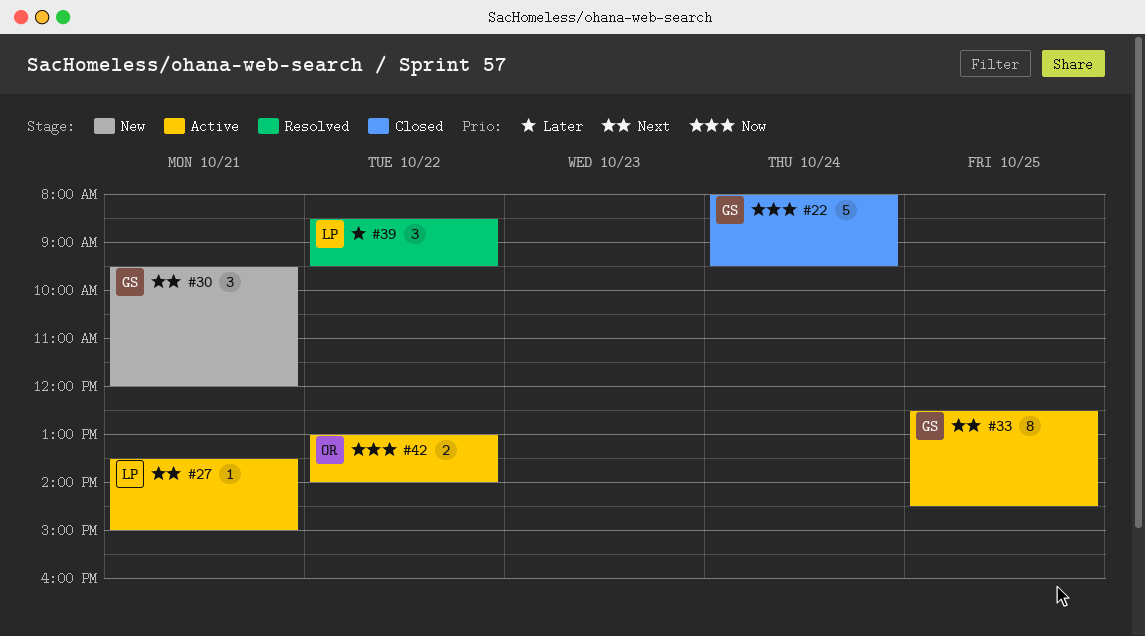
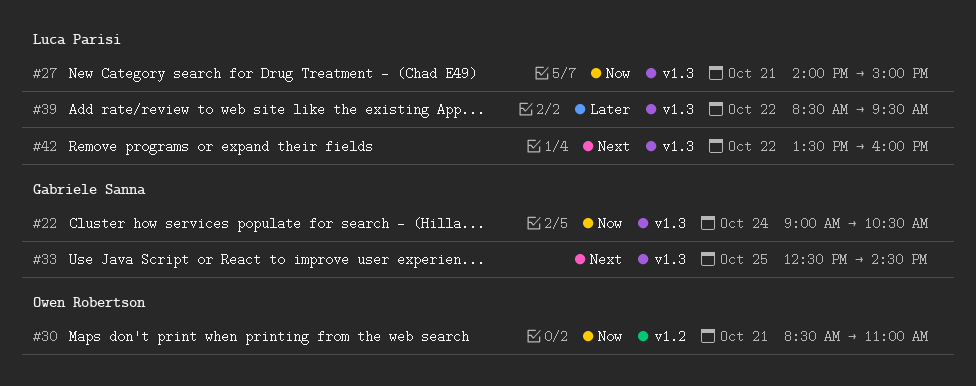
#22, begins: 08:00 -> 09:00
#22, ends: 09:30 -> 10:30
#27, priority: Next -> Now
#27, begins: 13:30 -> 14:00
#30, owner: Gabriele Sanna -> Owen Robertson
#30, priority: Next -> Now
#30, begins: 09:30 -> 08:30
#30, ends: 12:00 -> 11:00
#42, owner: Owen Robertson -> Luca Parisi
#42, priority: Now -> Next
#42, begins: 13:00 -> 13:30
#42, ends: 14:00 -> 16:00

